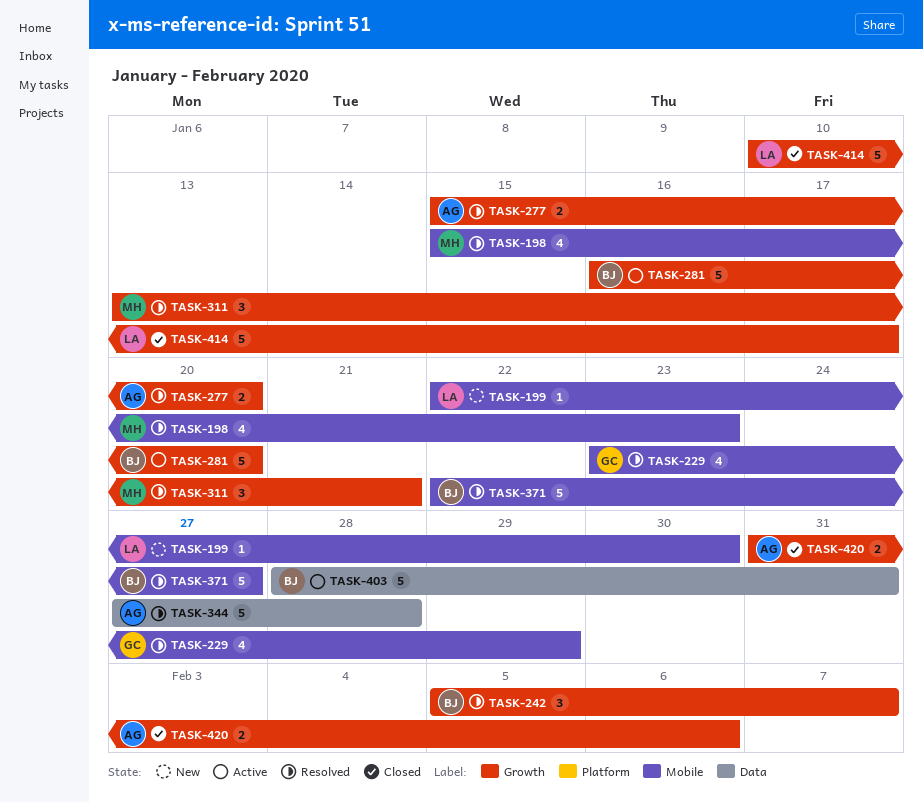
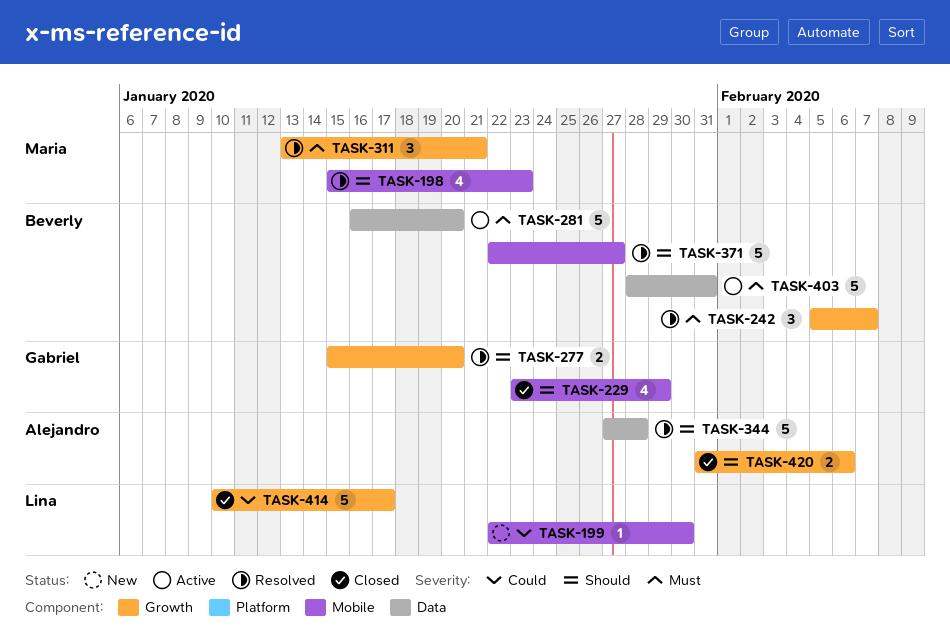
TASK-229, status: Resolved -> Closed
TASK-277, owner: Alejandro -> Gabriel
TASK-281, label: Growth -> Data

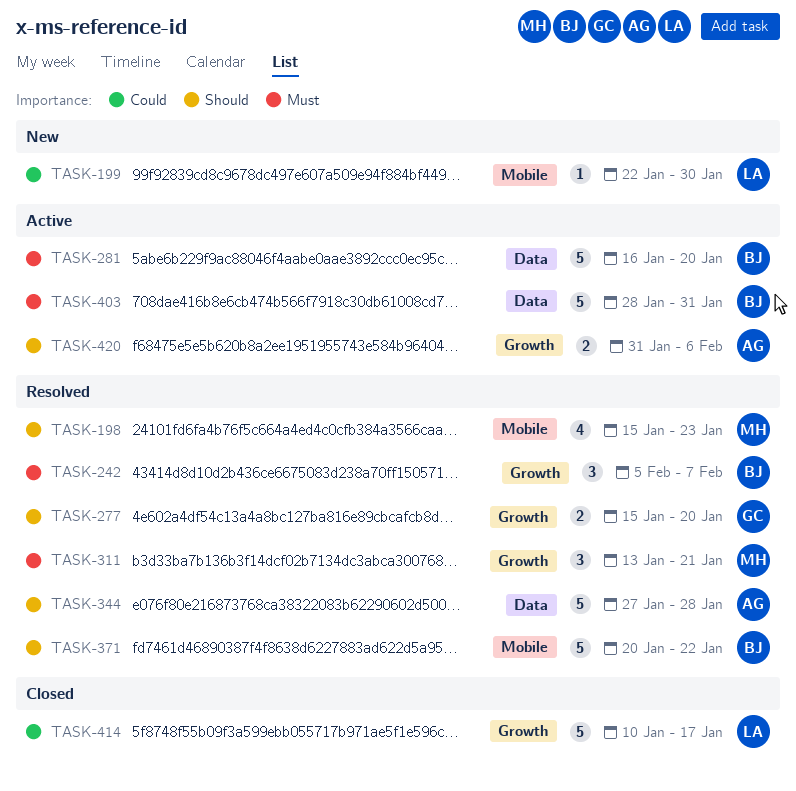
TASK-229: present -> none
TASK-371, start: Jan 22 -> Jan 20
TASK-371, due: Jan 27 -> Jan 22
TASK-420, status: Closed -> Active

